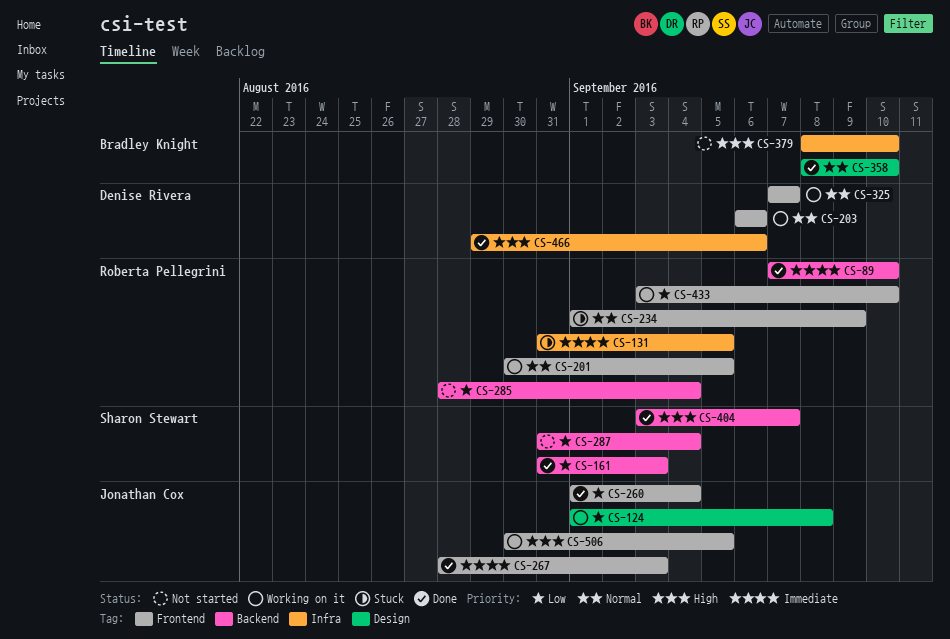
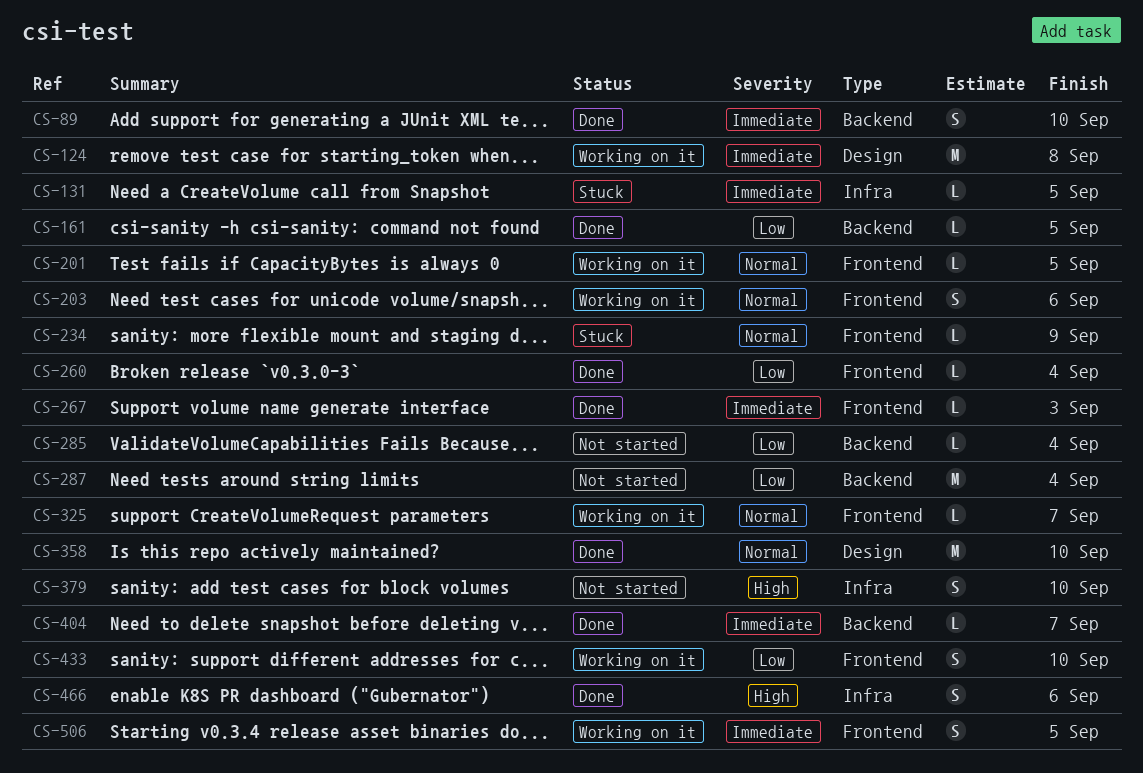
CS-124, priority: Low -> Immediate
CS-161, due: Sep 3 -> Sep 5
CS-404, priority: High -> Immediate
CS-506, priority: High -> Immediate

